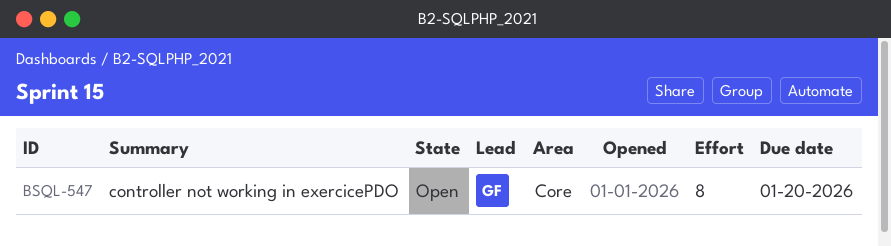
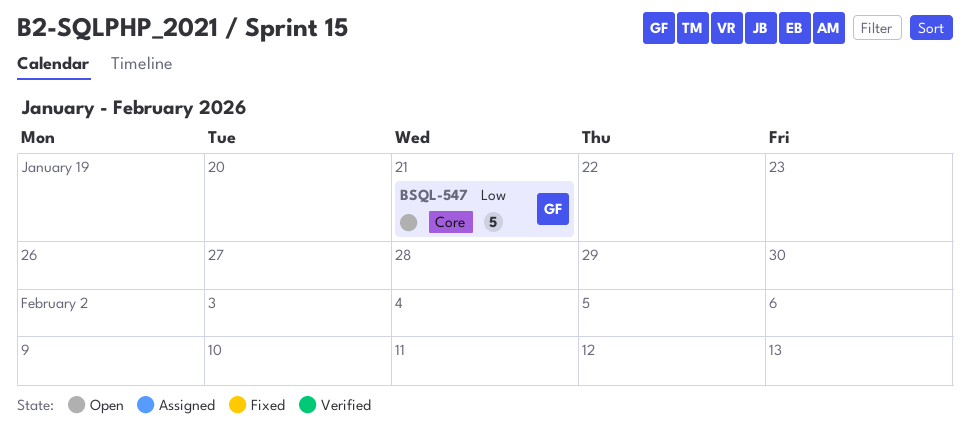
BSQL-547, estimate: 8 -> 5
BSQL-547, due: Jan 20 -> Jan 21

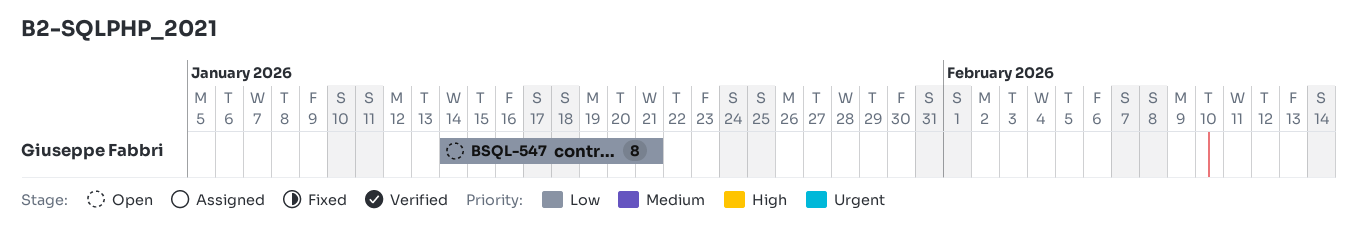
BSQL-547, estimate: 5 -> 8

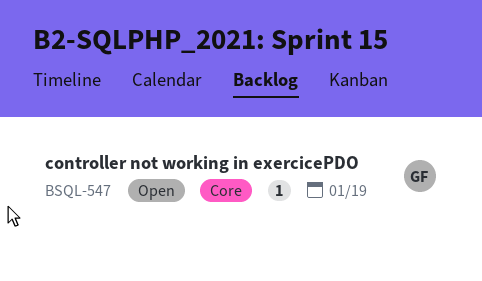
BSQL-547, estimate: 8 -> 1
BSQL-547, due: Jan 21 -> Jan 19

